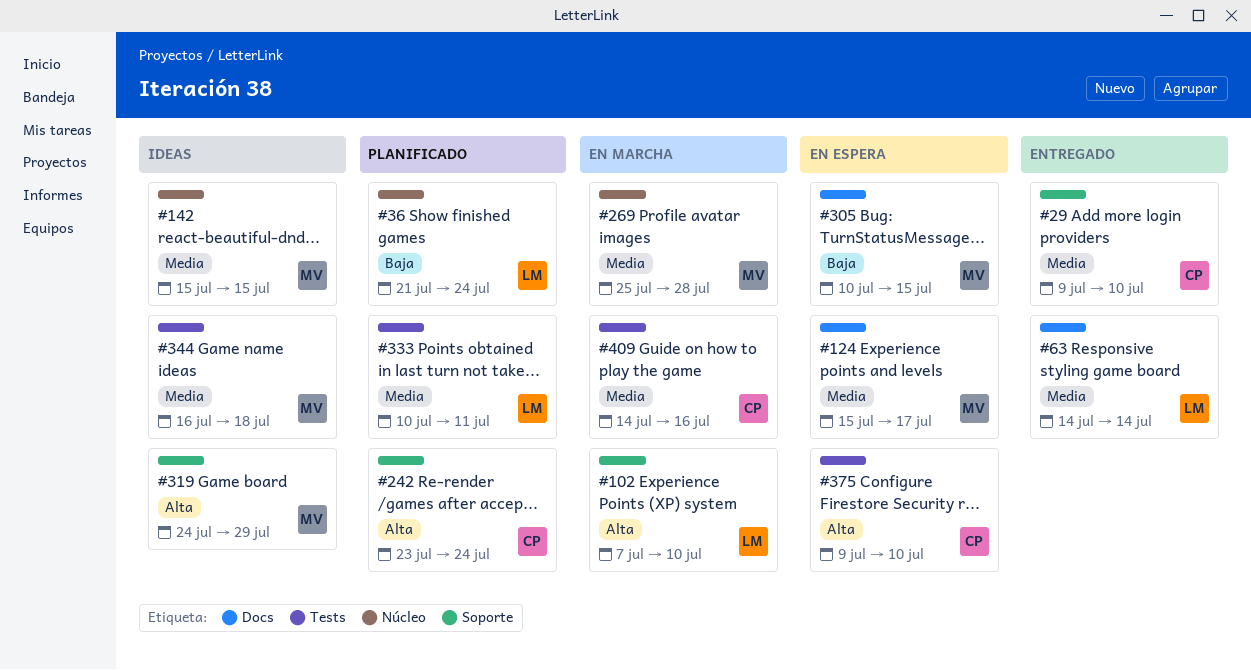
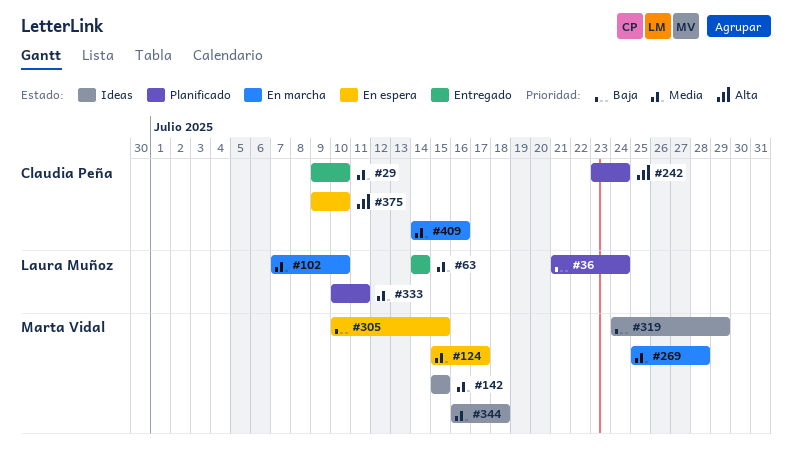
#102, priority: Alta -> Media
#319, priority: Alta -> Baja

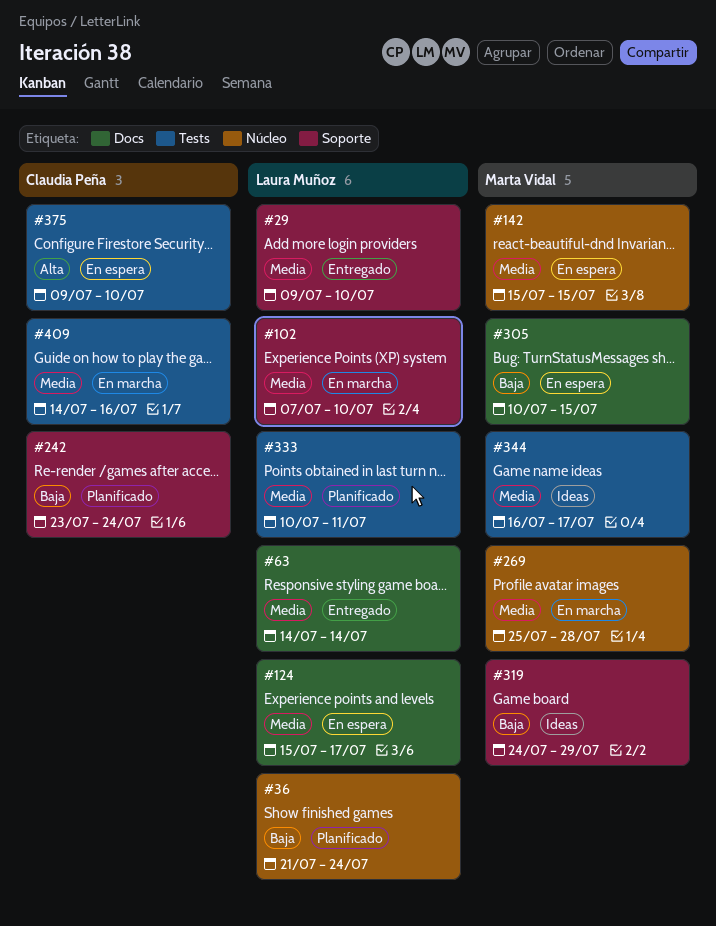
#29, owner: Claudia Peña -> Laura Muñoz
#124, owner: Marta Vidal -> Laura Muñoz
#142, status: Ideas -> En espera
#242, priority: Alta -> Baja
#344, due: Jul 18 -> Jul 17

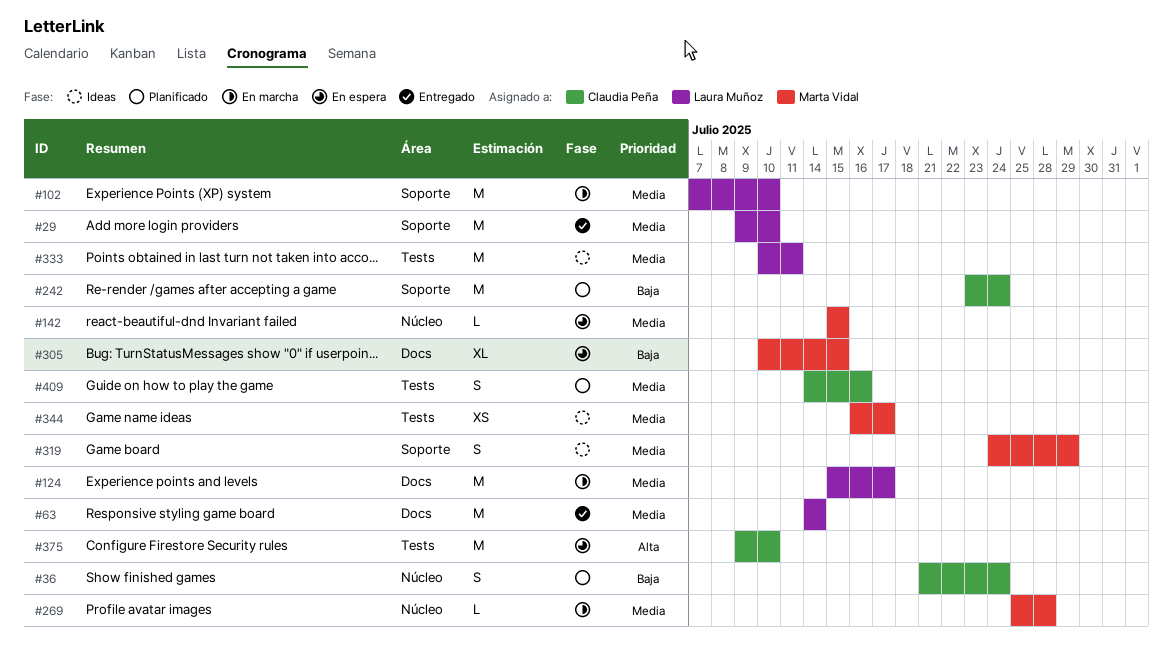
#36, owner: Laura Muñoz -> Claudia Peña
#124, status: En espera -> En marcha
#319, priority: Baja -> Media
#333, status: Planificado -> Ideas
#409, status: En marcha -> Planificado

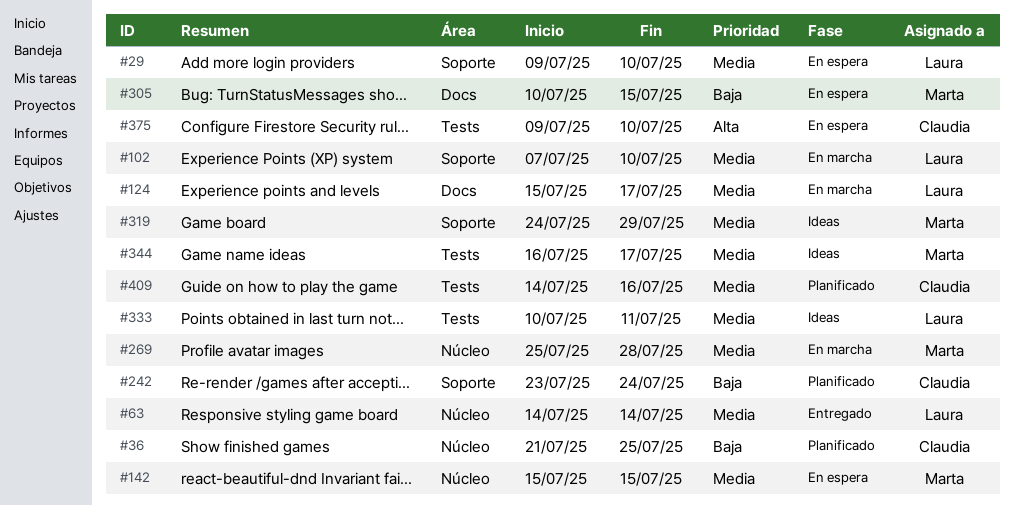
#29, status: Entregado -> En espera
#36, due: Jul 24 -> Jul 25
#63, label: Docs -> Núcleo

